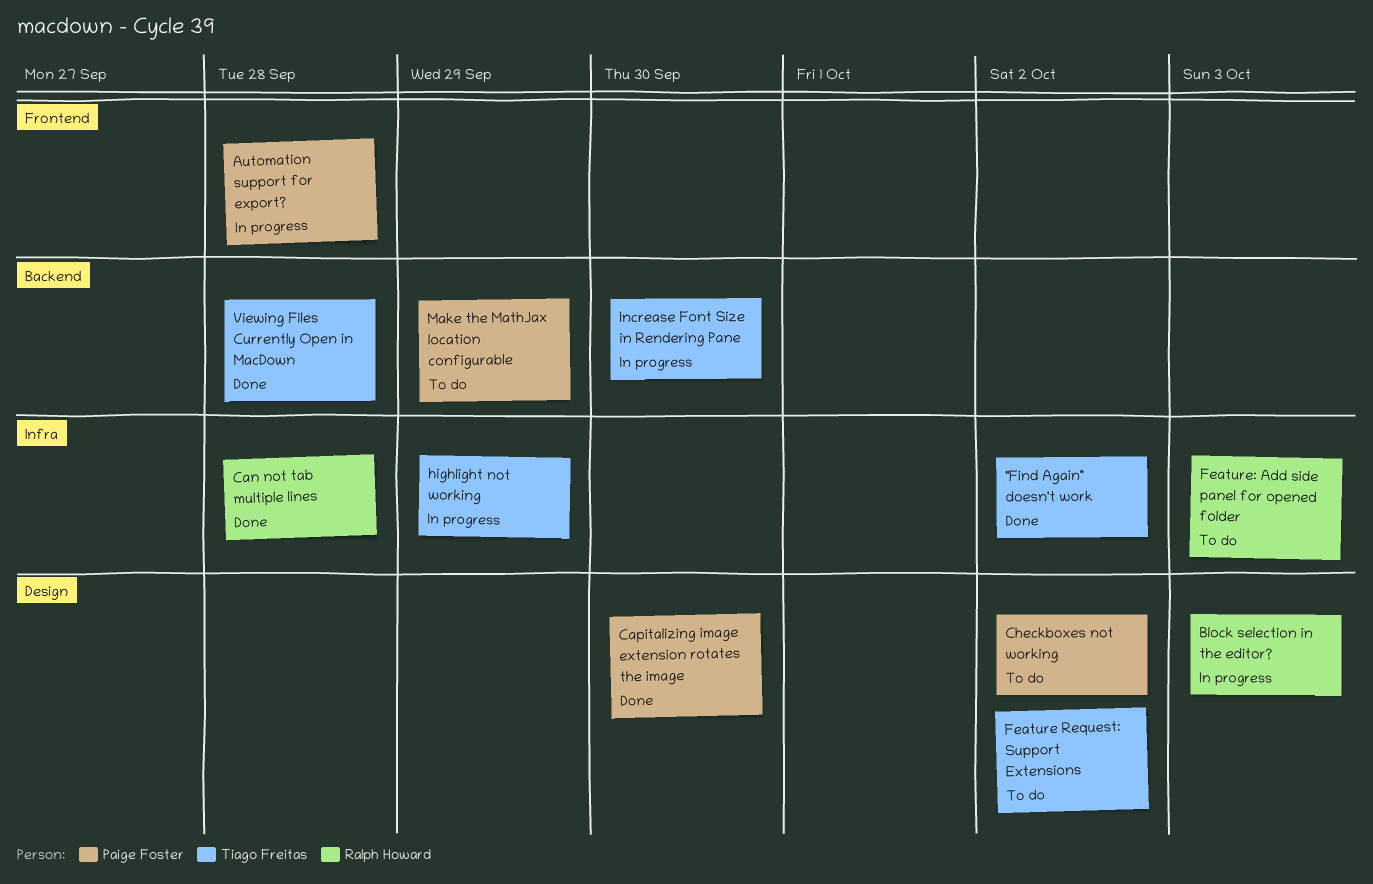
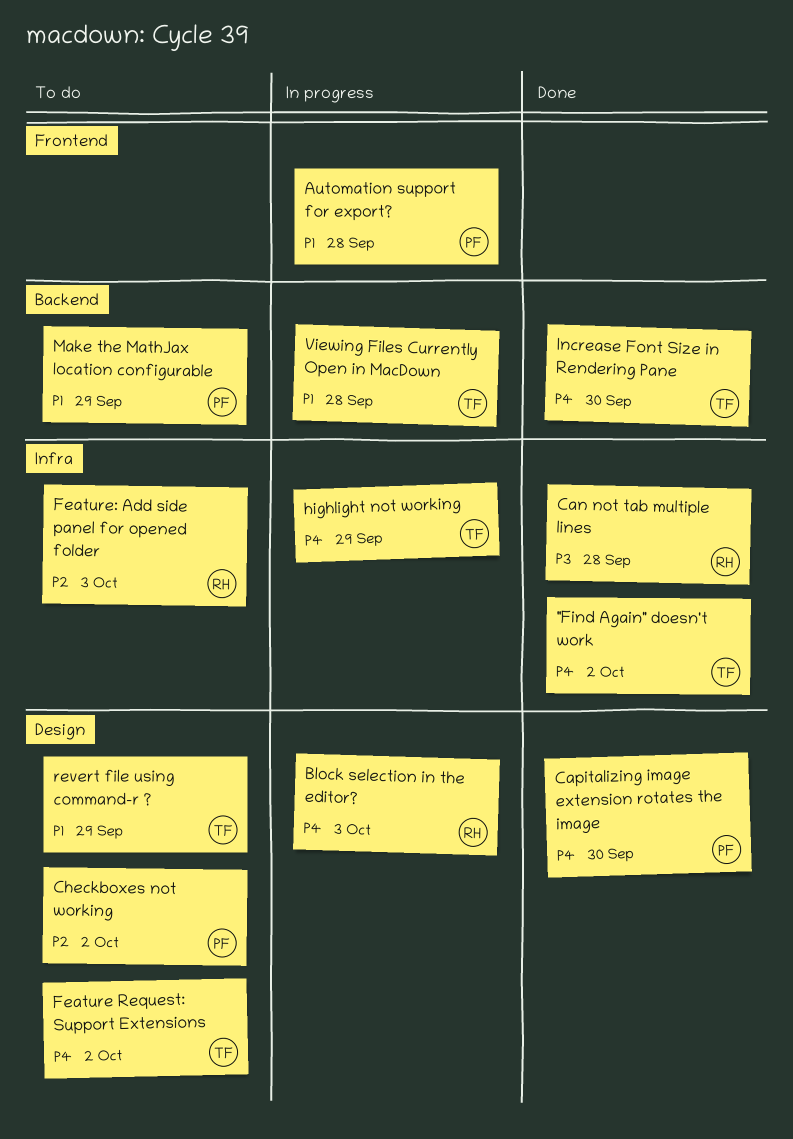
Increase Font Size in Rendering Pane, status: In progress -> Done
revert file using command-r ?: none -> present
Viewing Files Currently Open in MacDown, status: Done -> In progress

